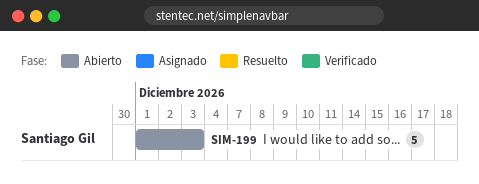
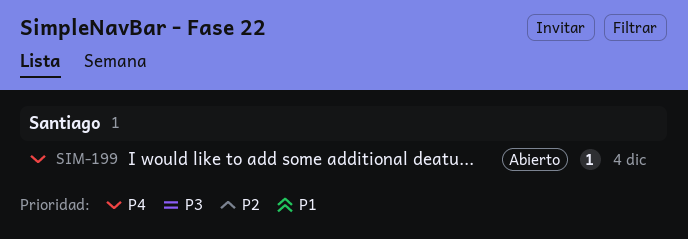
SIM-199, estimate: 5 -> 1
SIM-199, due: Dec 3 -> Dec 4

